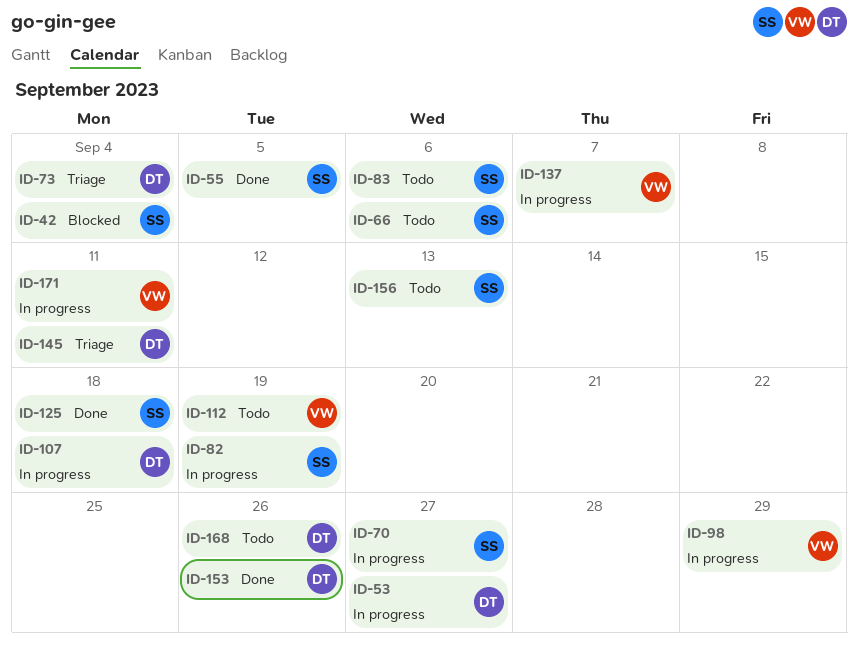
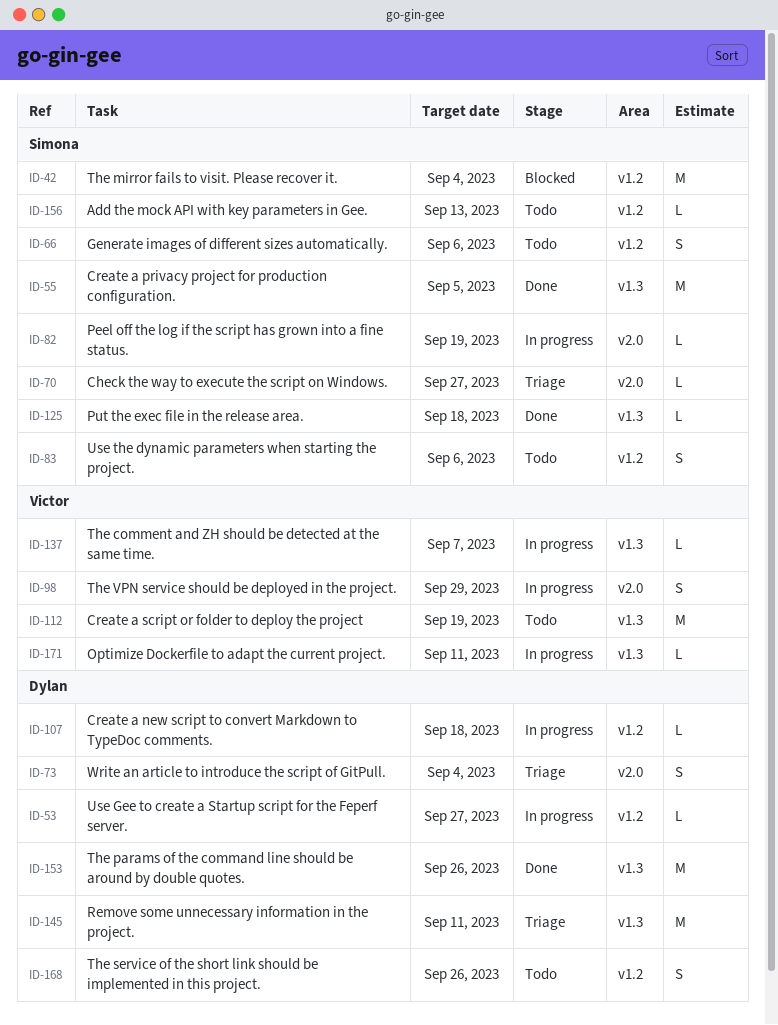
ID-70, status: In progress -> Triage

